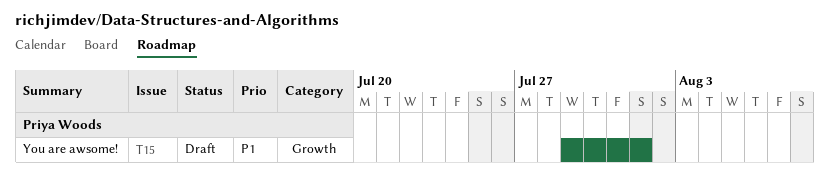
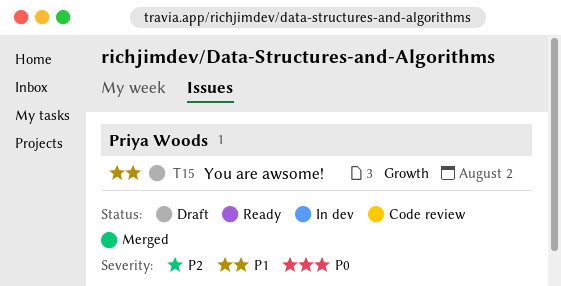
T15, due: Aug 1 -> Aug 2

